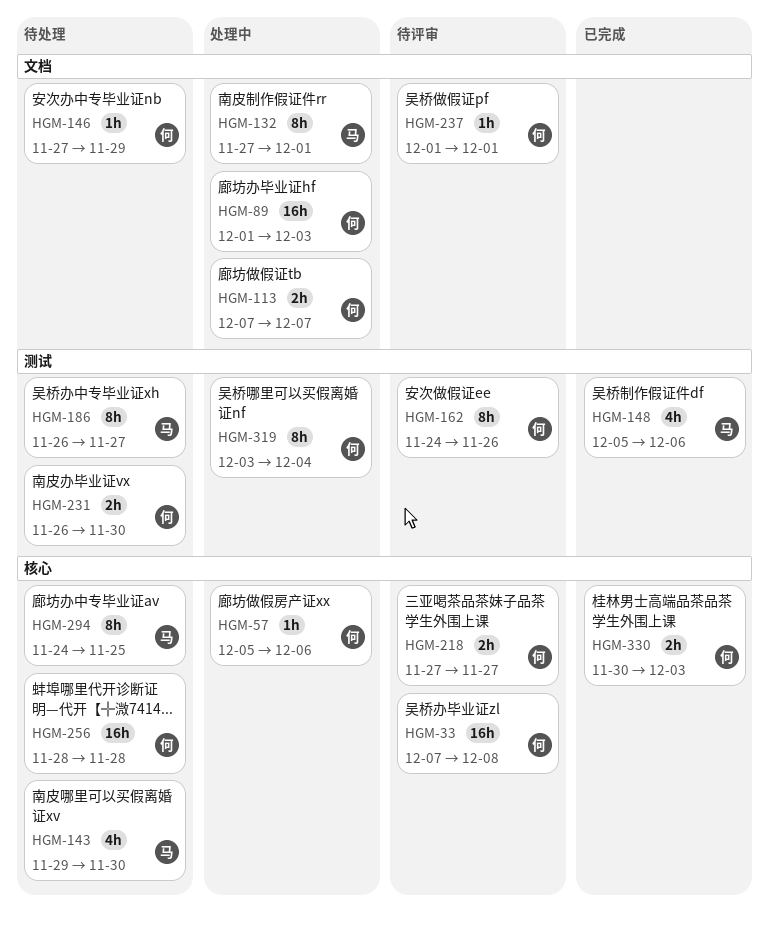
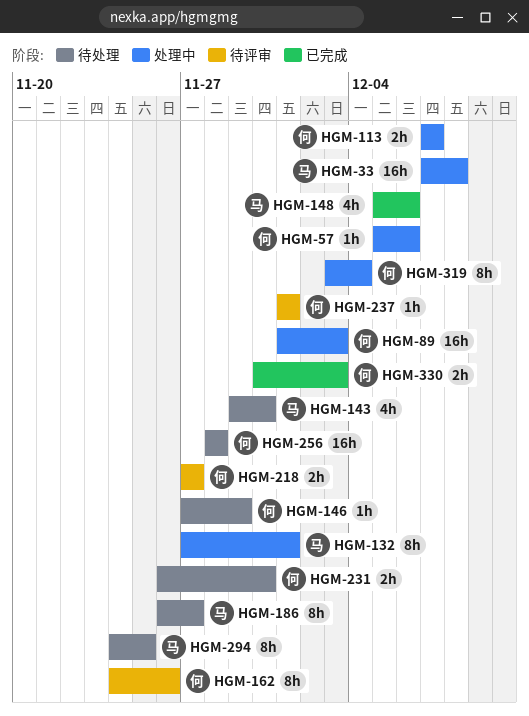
HGM-33, status: 待评审 -> 处理中
HGM-33, owner: 何 -> 马

